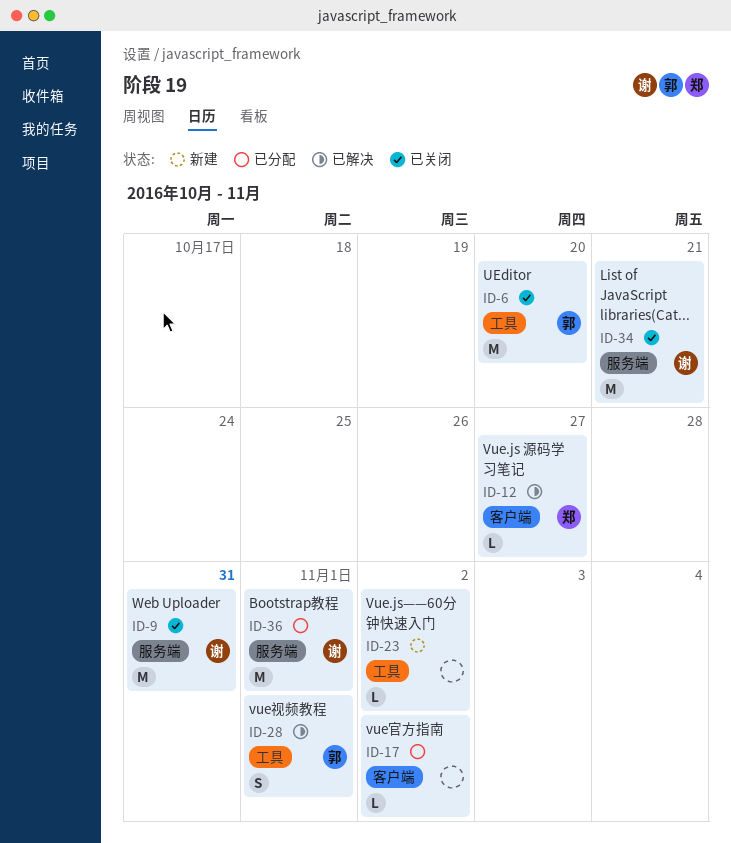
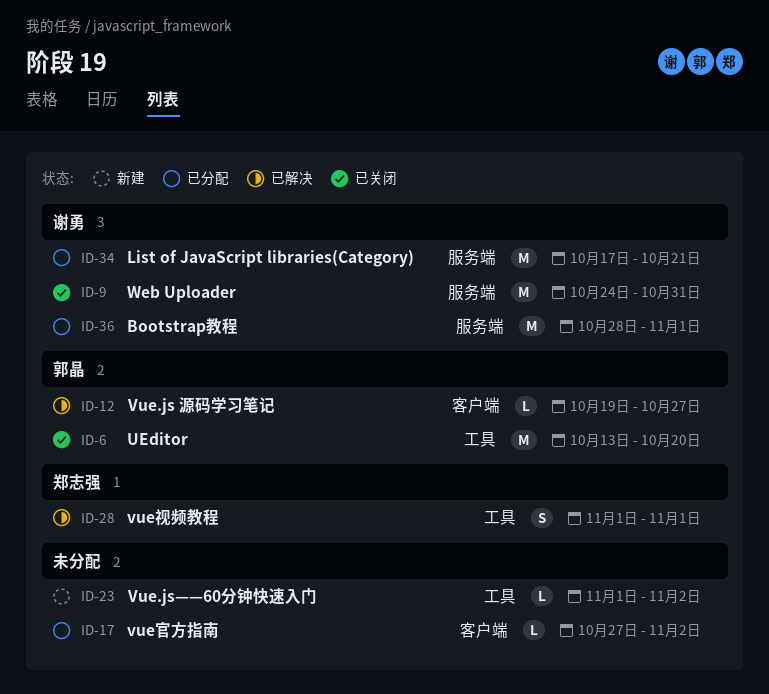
ID-12, owner: 郑志强 -> 郭晶
ID-28, owner: 郭晶 -> 郑志强
ID-34, status: 已关闭 -> 已分配

